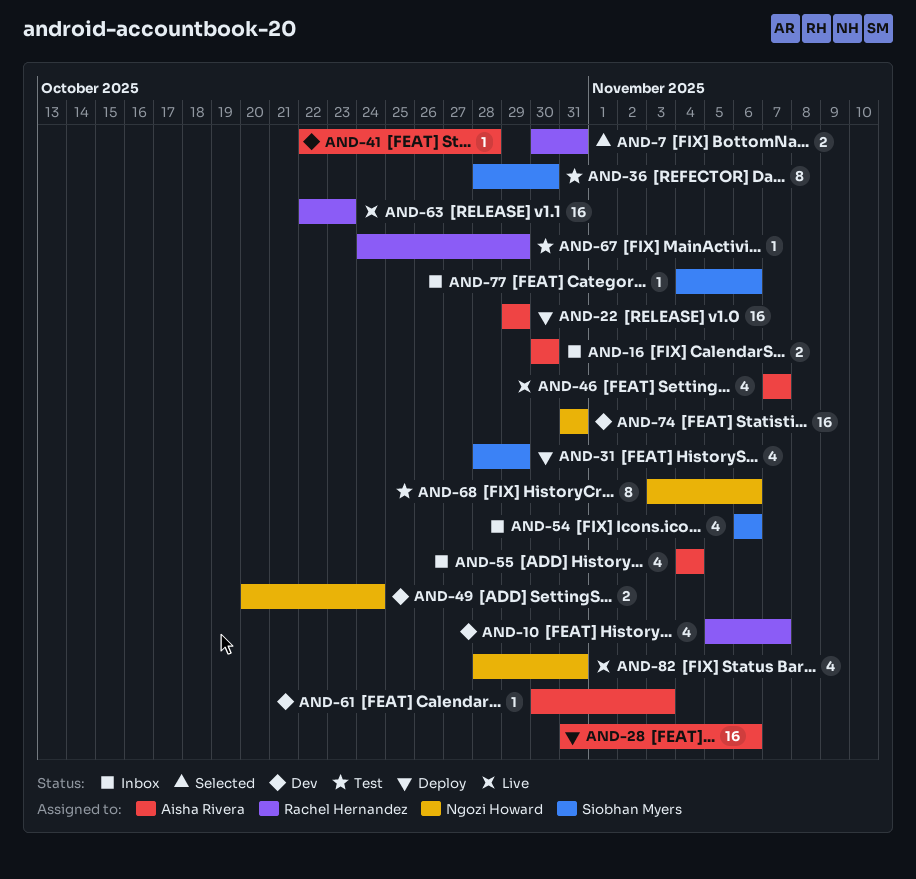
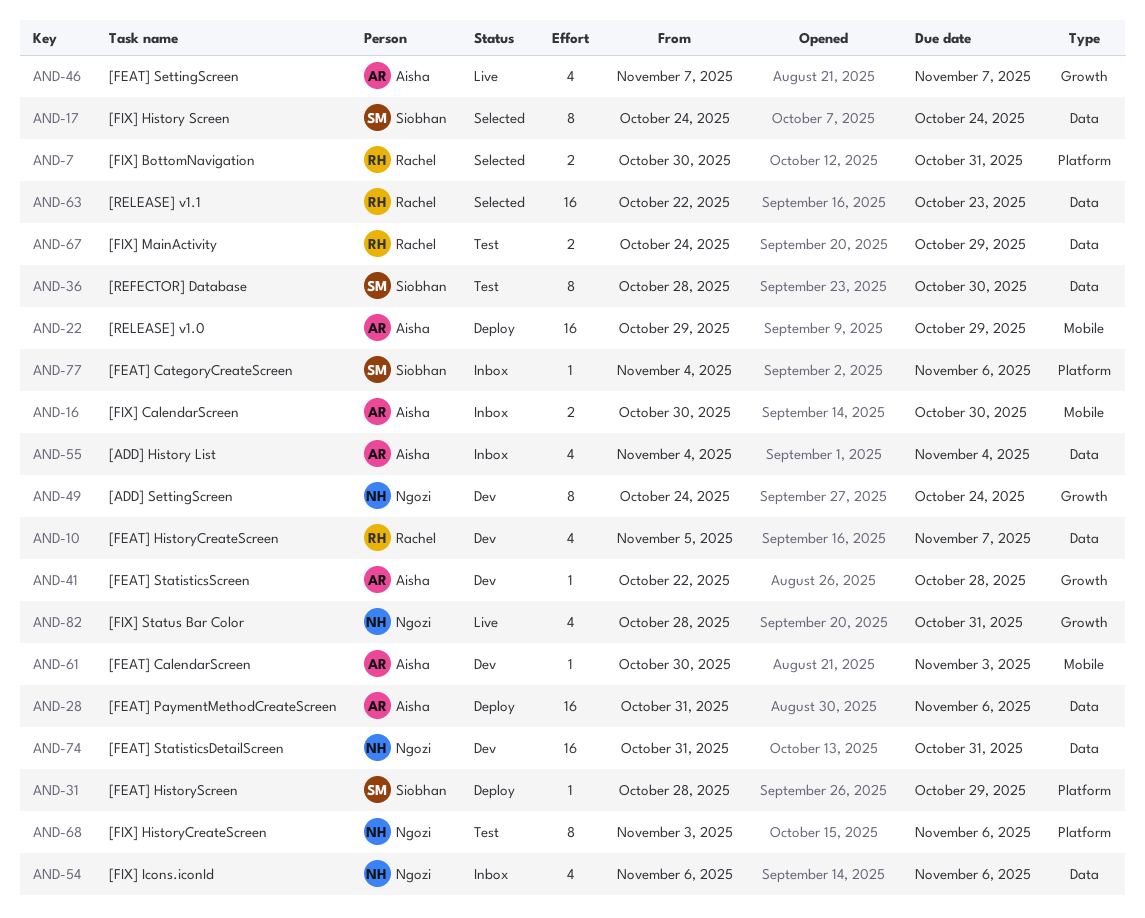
AND-17: none -> present
AND-31, estimate: 4 -> 1
AND-49, estimate: 2 -> 8
AND-49, start: Oct 20 -> Oct 24
AND-54, owner: Siobhan Myers -> Ngozi Howard
AND-63, status: Live -> Selected
AND-67, estimate: 1 -> 2

